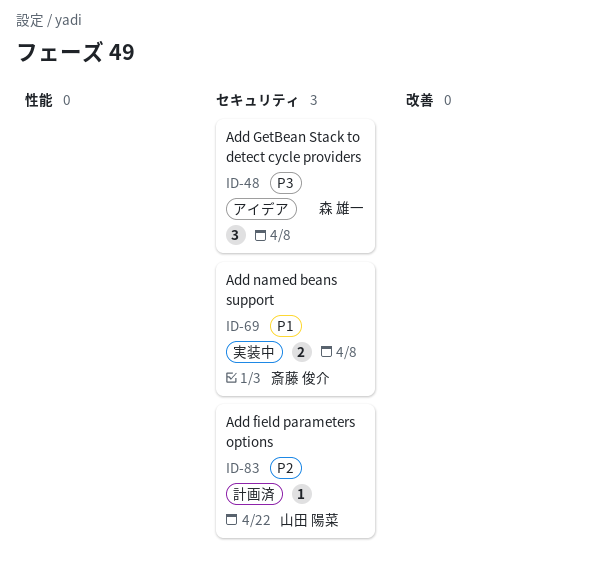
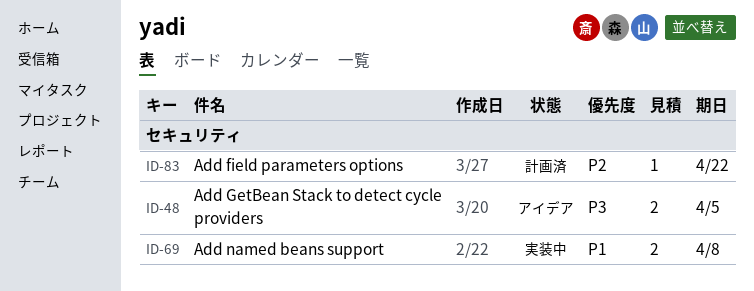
ID-48, estimate: 3 -> 2
ID-48, due: Apr 8 -> Apr 5

